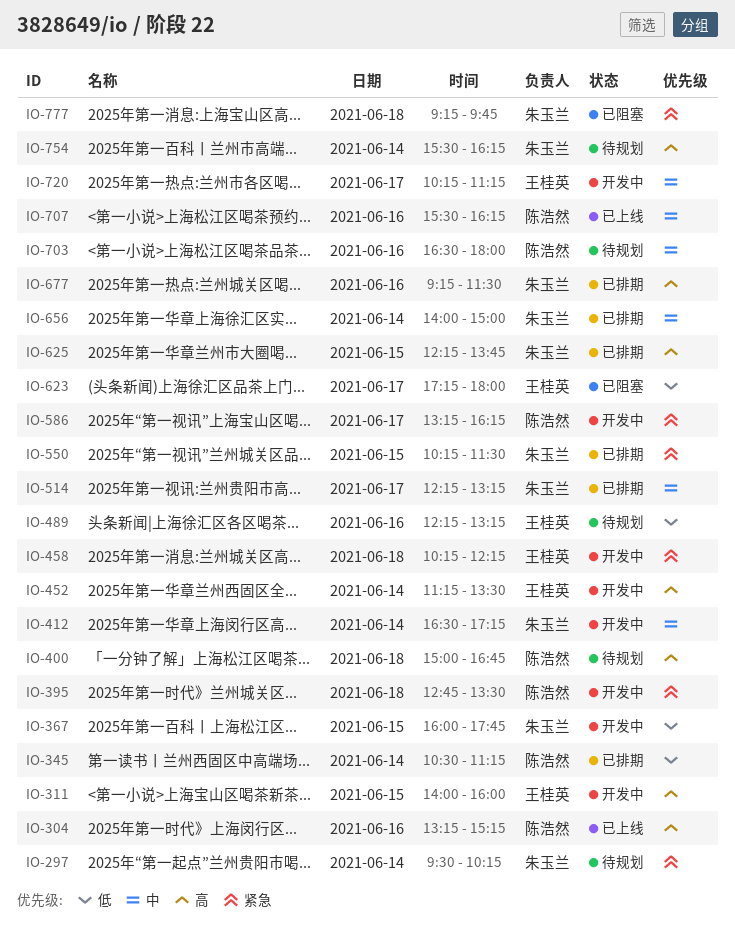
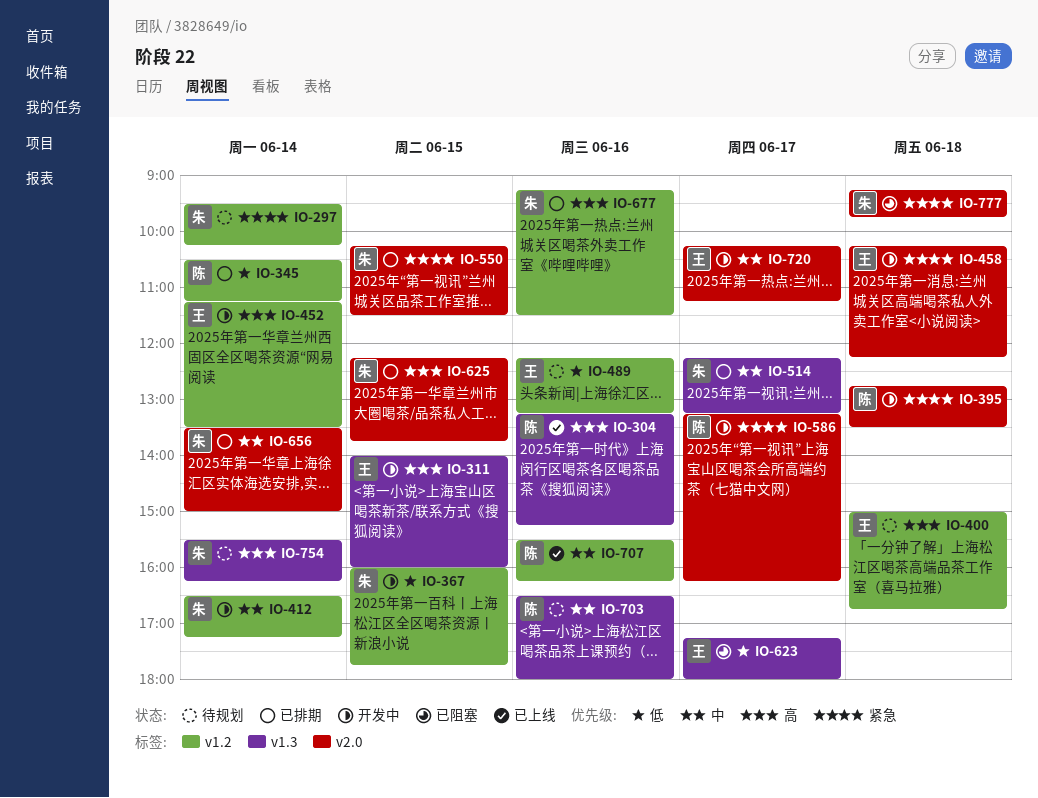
IO-400, owner: 陈浩然 -> 王桂英
IO-656, begins: 14:00 -> 13:30

